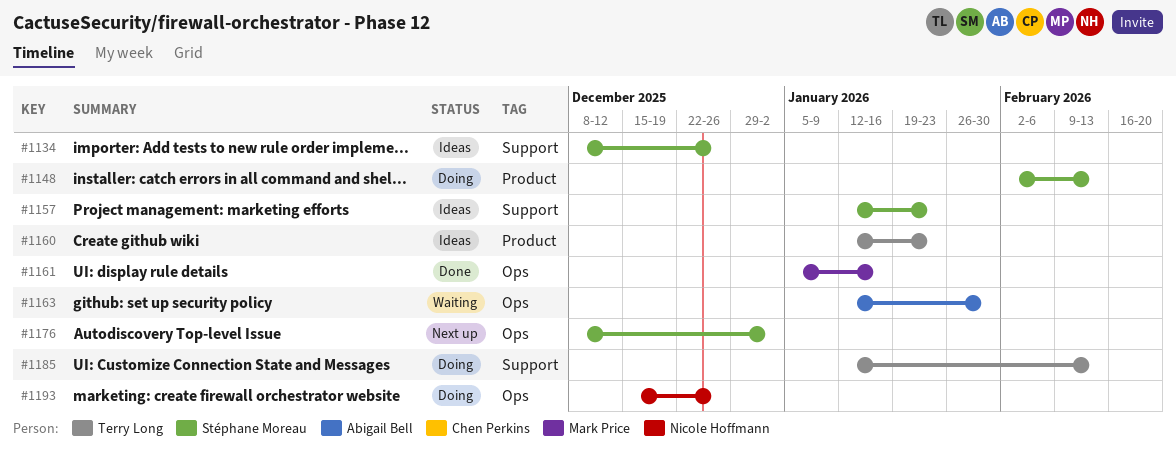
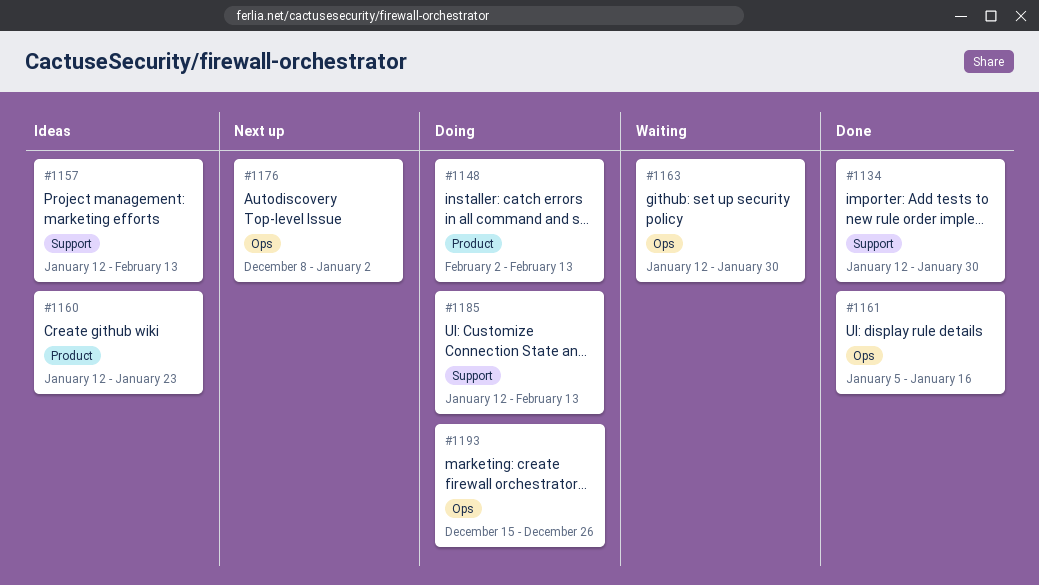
#1134, status: Ideas -> Done
#1134, start: Dec 8 -> Jan 12
#1134, due: Dec 26 -> Jan 30
#1157, due: Jan 23 -> Feb 13

